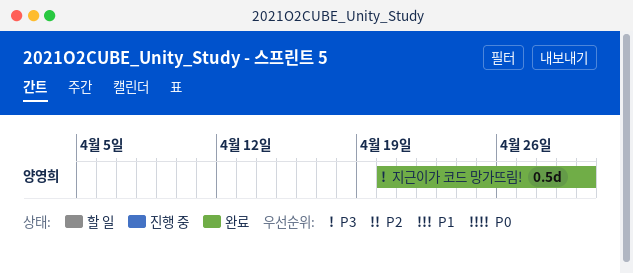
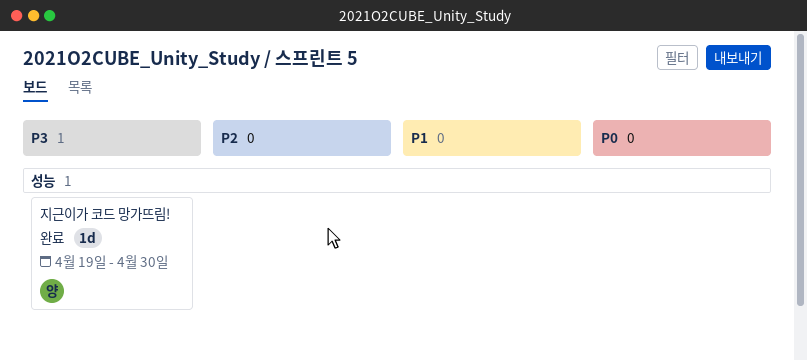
지근이가 코드 망가뜨림!, estimate: 0.5d -> 1d
지근이가 코드 망가뜨림!, start: Apr 20 -> Apr 19

